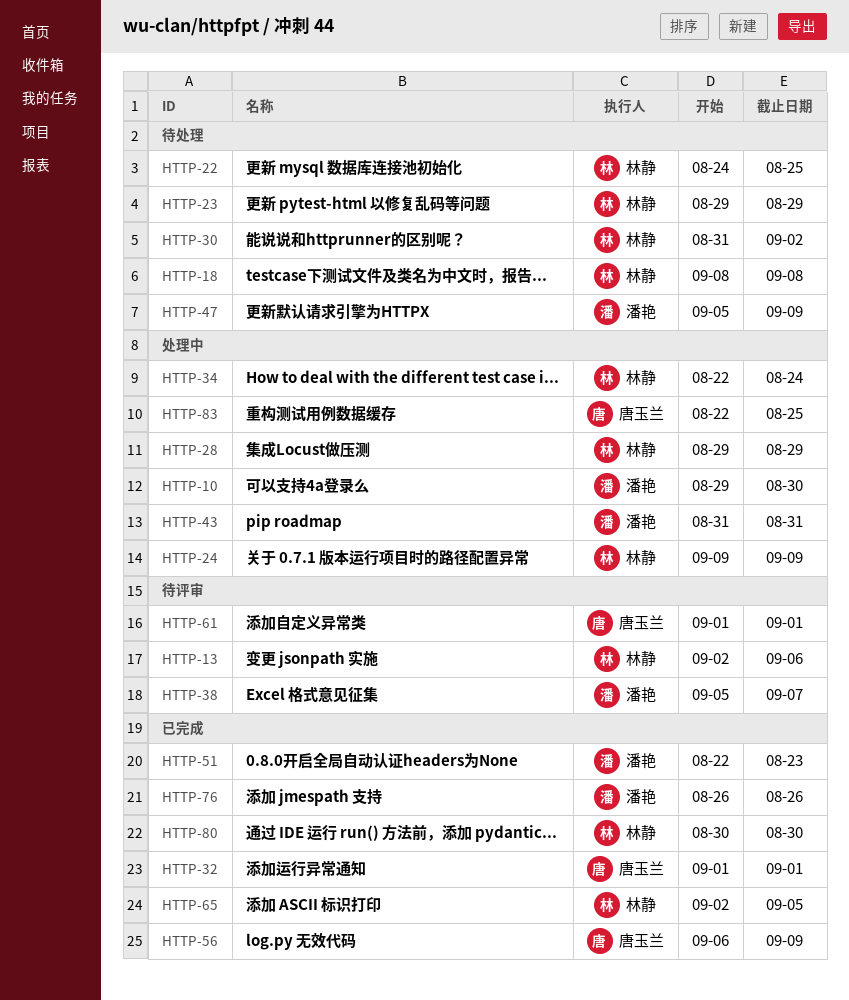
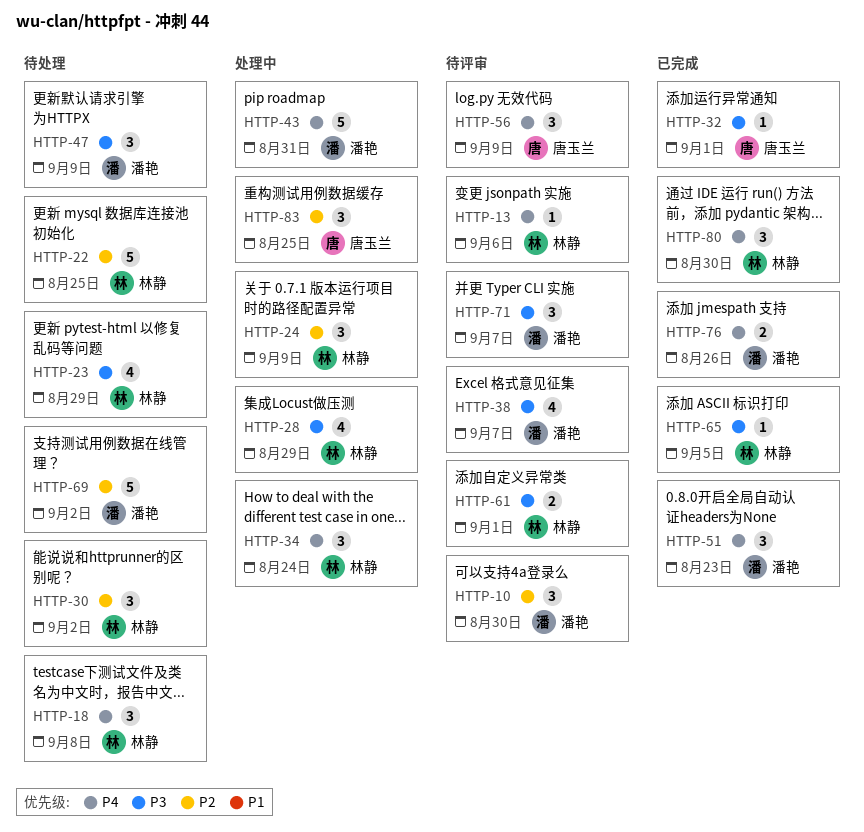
HTTP-10, status: 处理中 -> 待评审
HTTP-56, status: 已完成 -> 待评审
HTTP-61, owner: 唐玉兰 -> 林静
HTTP-69: none -> present
HTTP-71: none -> present

